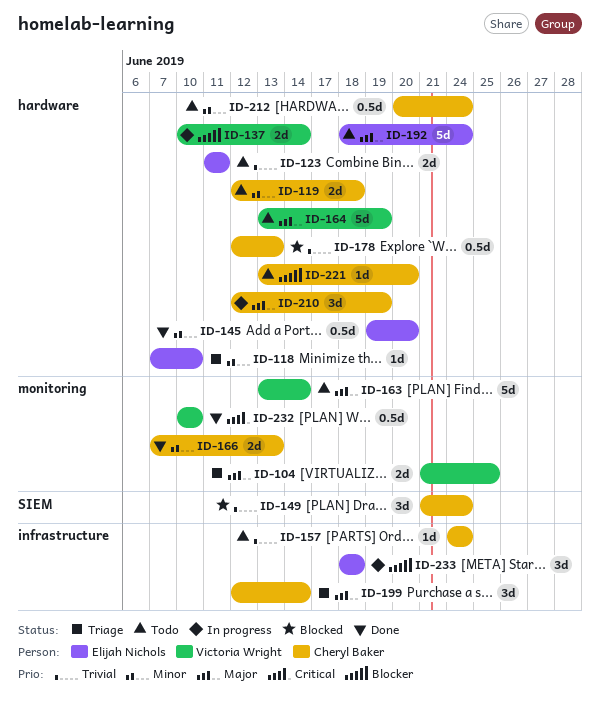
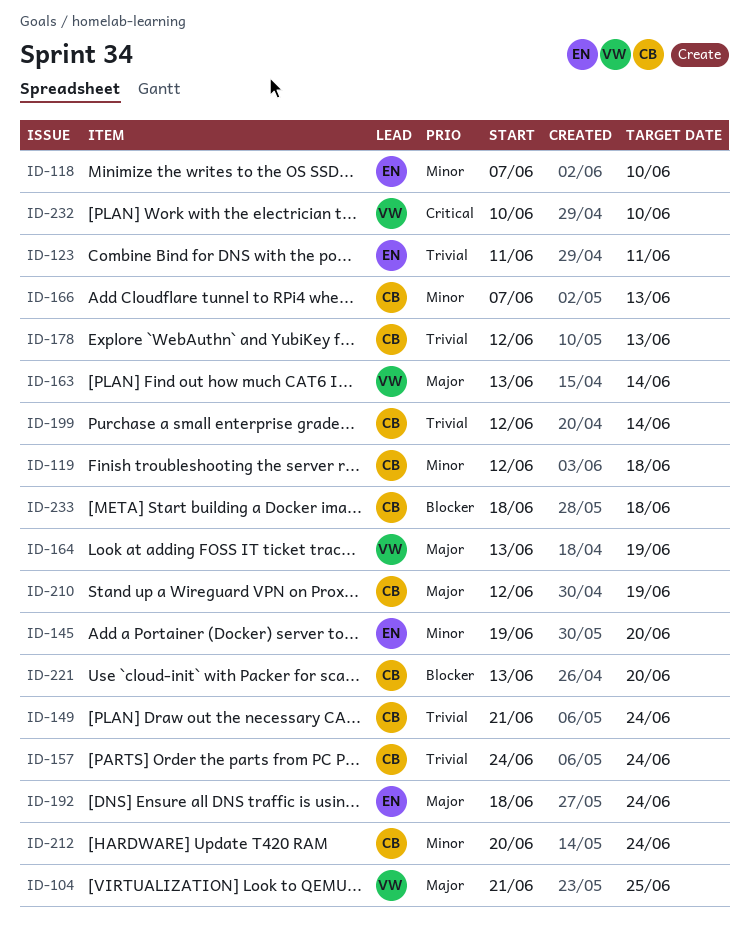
ID-137: present -> none
ID-199, priority: Major -> Trivial
ID-233, owner: Elijah Nichols -> Cheryl Baker

